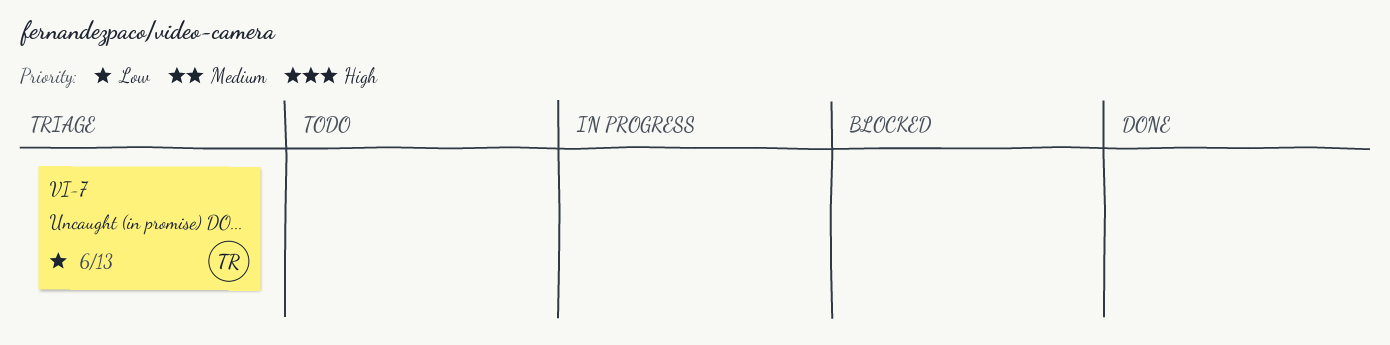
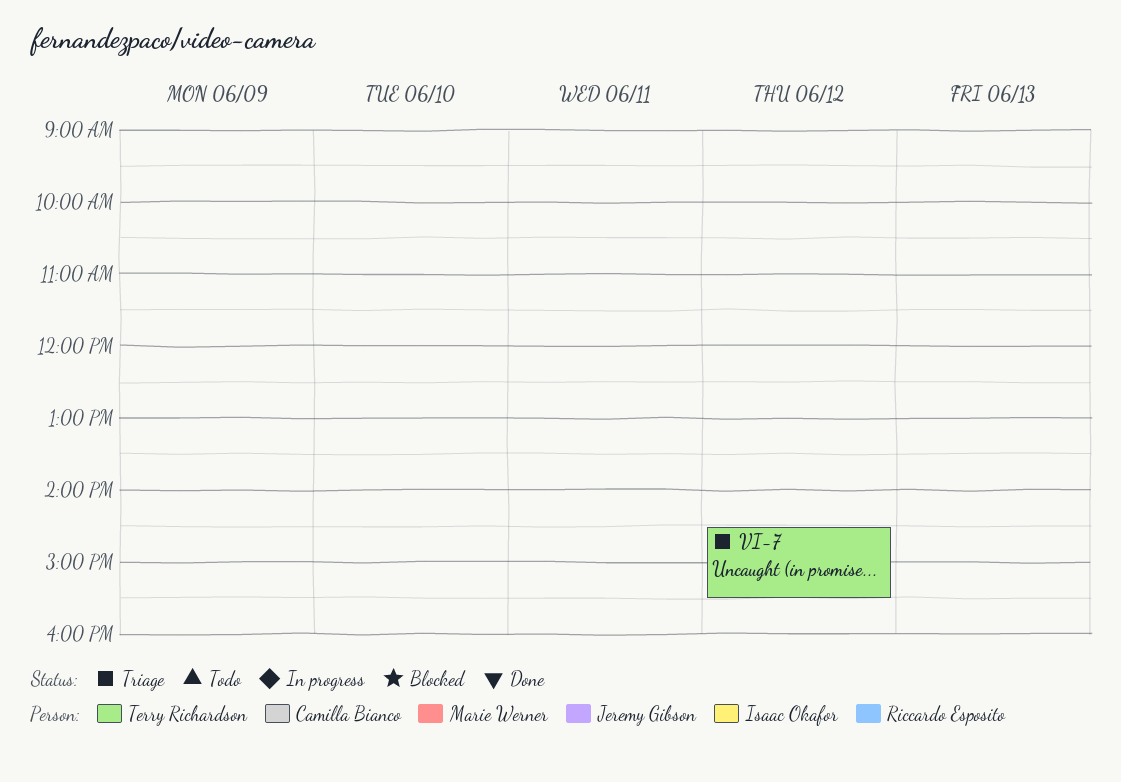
VI-7, day: Jun 13 -> Jun 12

